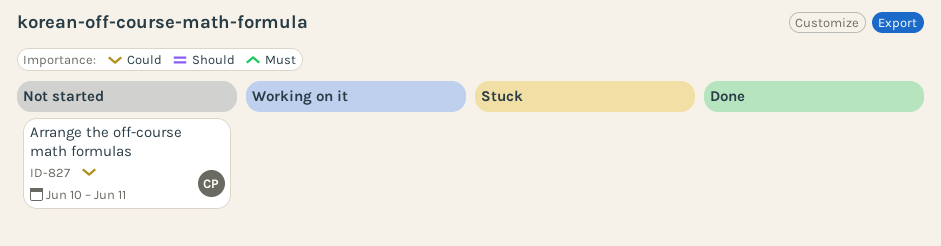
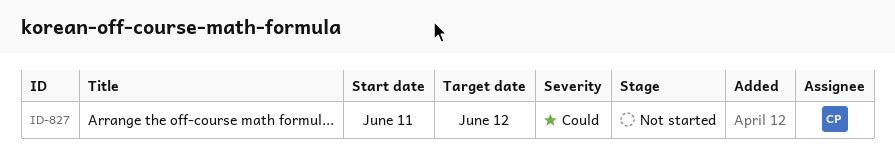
ID-827, start: Jun 10 -> Jun 11
ID-827, due: Jun 11 -> Jun 12

